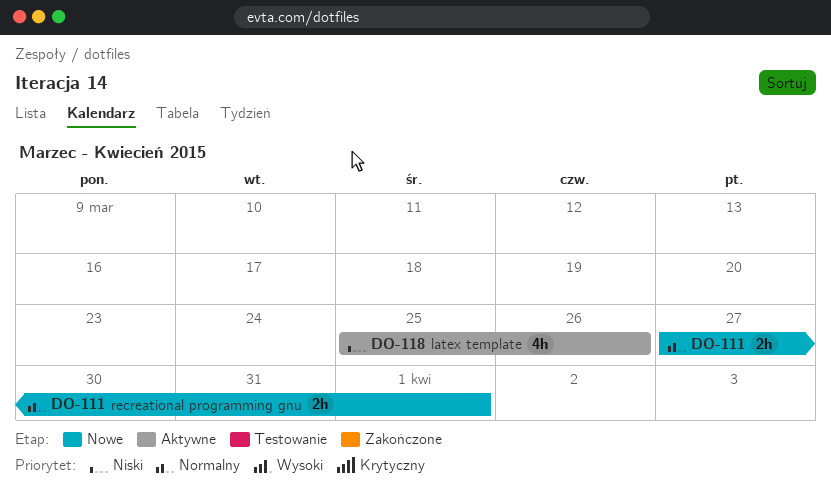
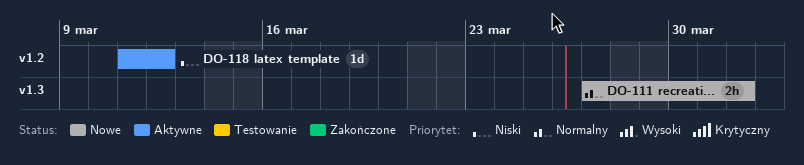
DO-118, estimate: 4h -> 1d
DO-118, start: Mar 25 -> Mar 11
DO-118, due: Mar 26 -> Mar 12

